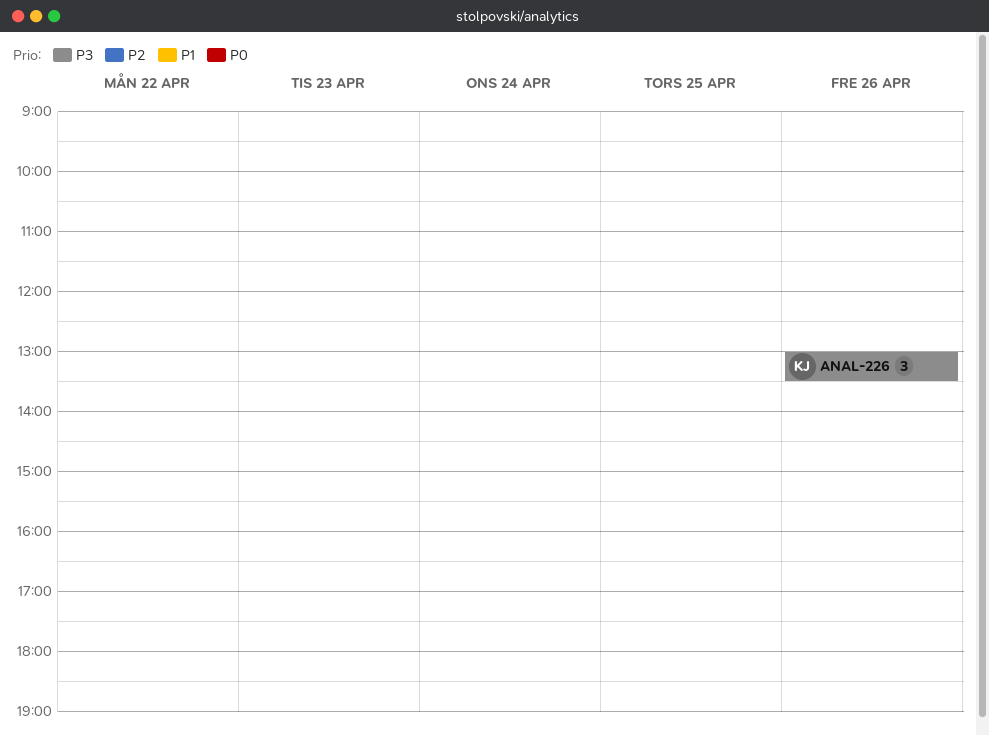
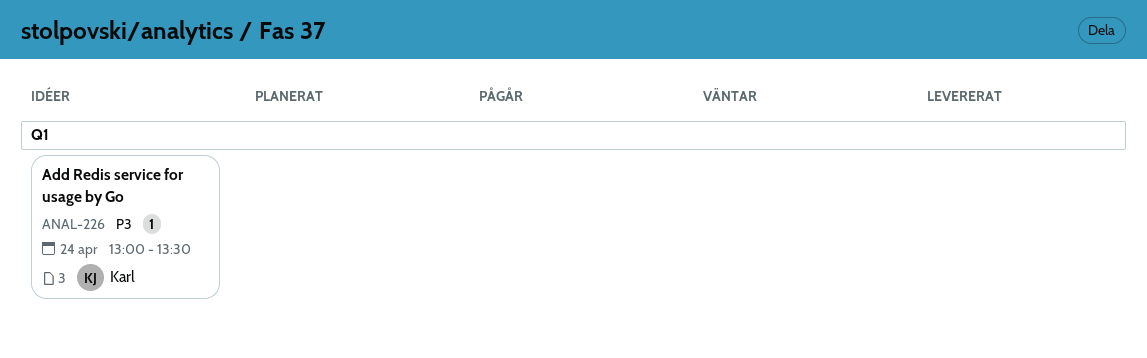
ANAL-226, estimate: 3 -> 1
ANAL-226, day: Apr 26 -> Apr 24

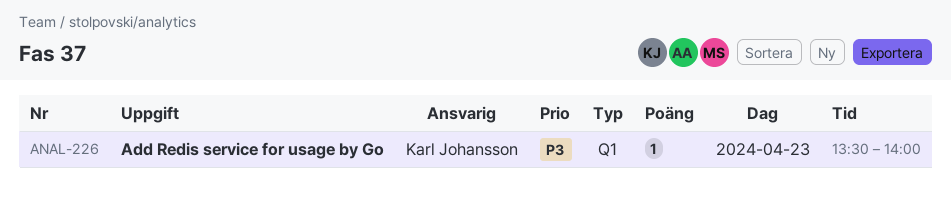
ANAL-226, day: Apr 24 -> Apr 23
ANAL-226, begins: 13:00 -> 13:30
ANAL-226, ends: 13:30 -> 14:00

